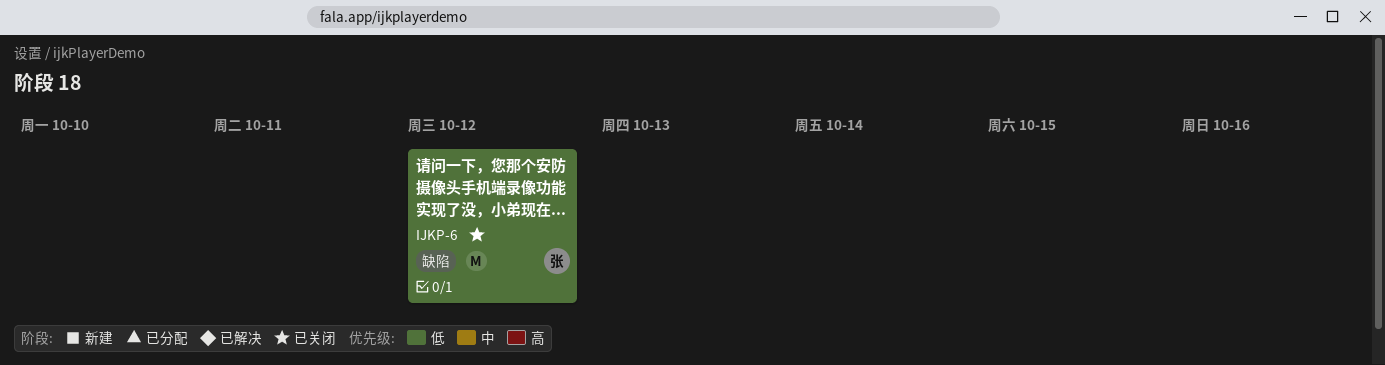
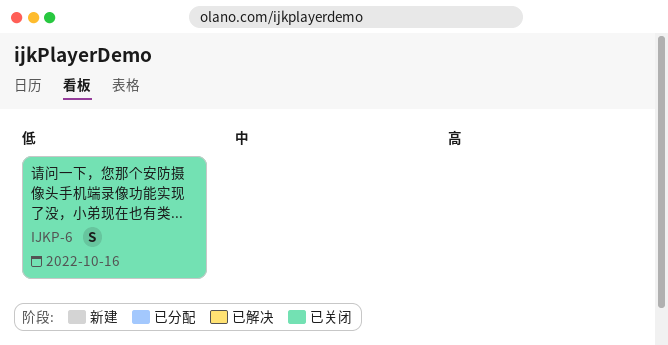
IJKP-6, estimate: M -> S
IJKP-6, due: Oct 12 -> Oct 16

